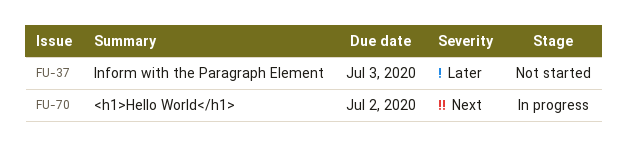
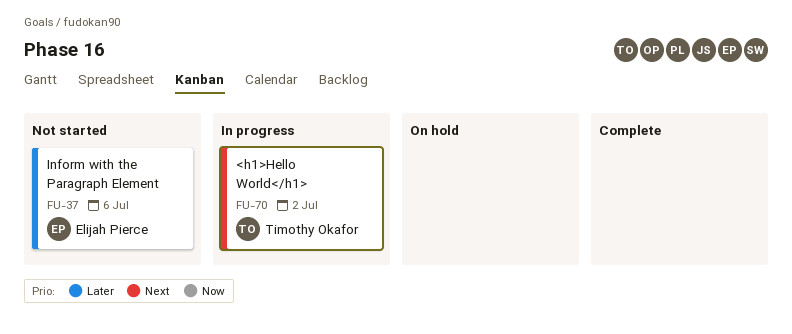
FU-37, due: Jul 3 -> Jul 6

